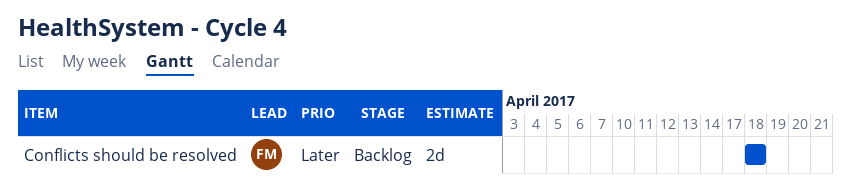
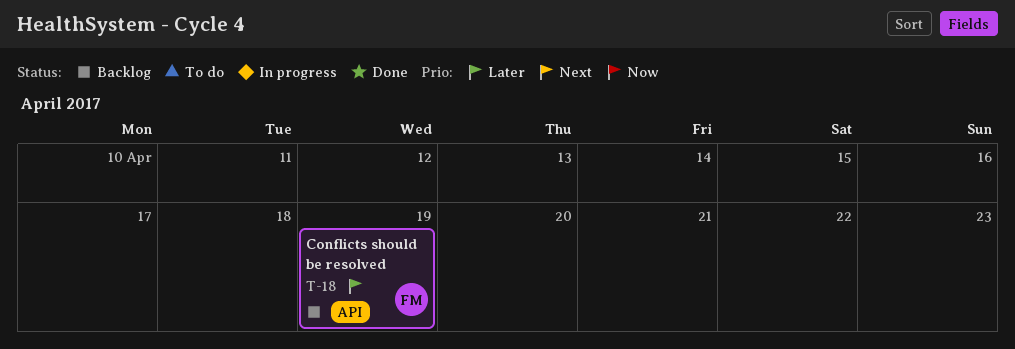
Conflicts should be resolved, due: Apr 18 -> Apr 19

